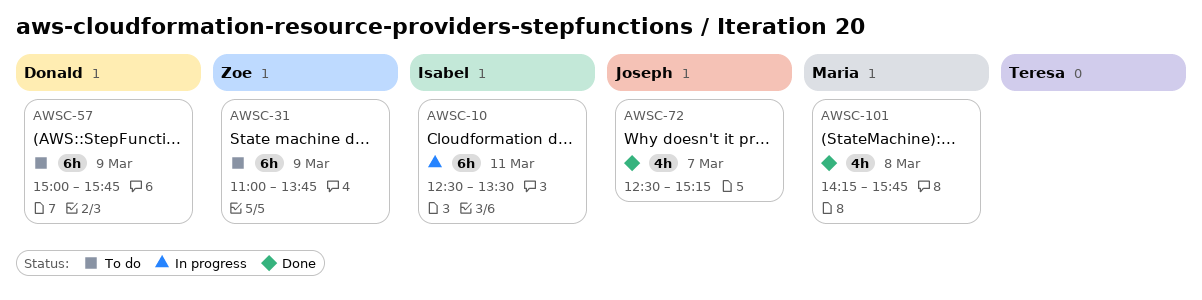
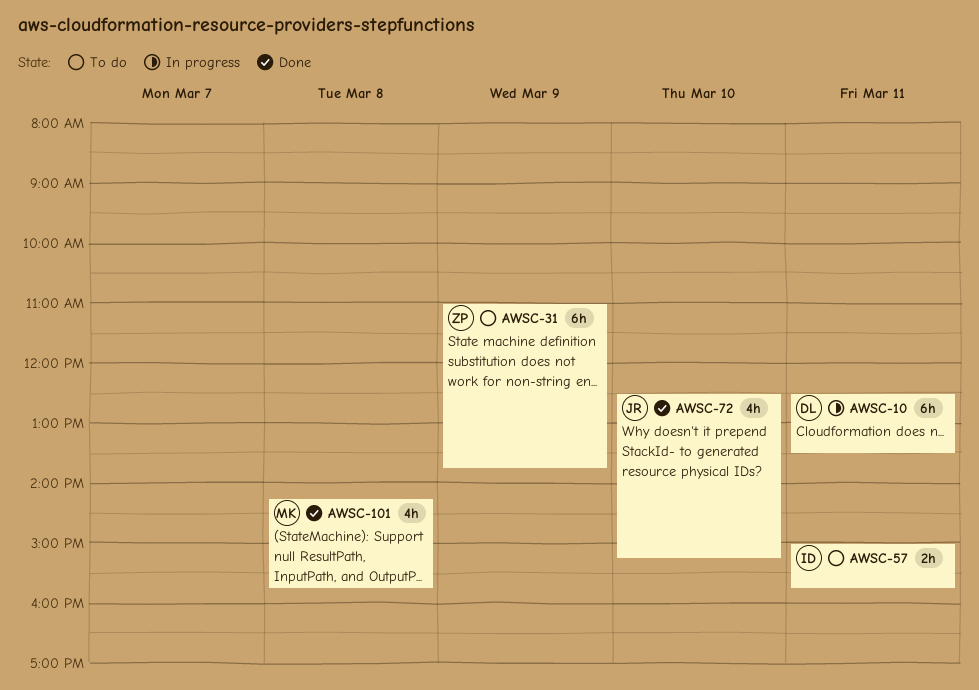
AWSC-10, owner: Isabel -> Donald
AWSC-57, owner: Donald -> Isabel
AWSC-57, estimate: 6h -> 2h
AWSC-57, day: Mar 9 -> Mar 11
AWSC-72, day: Mar 7 -> Mar 10

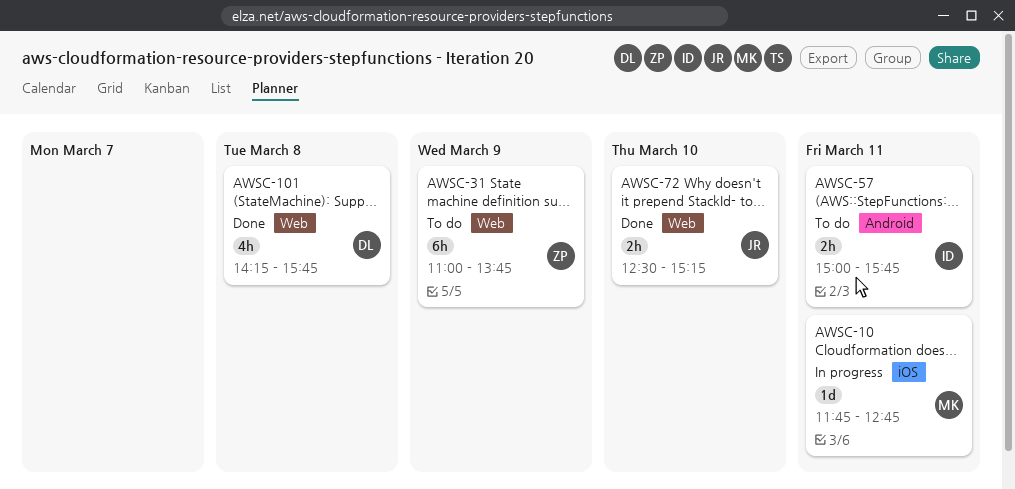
AWSC-10, owner: DL -> MK
AWSC-10, estimate: 6h -> 1d
AWSC-10, begins: 12:30 -> 11:45
AWSC-10, ends: 13:30 -> 12:45
AWSC-72, estimate: 4h -> 2h
AWSC-101, owner: MK -> DL

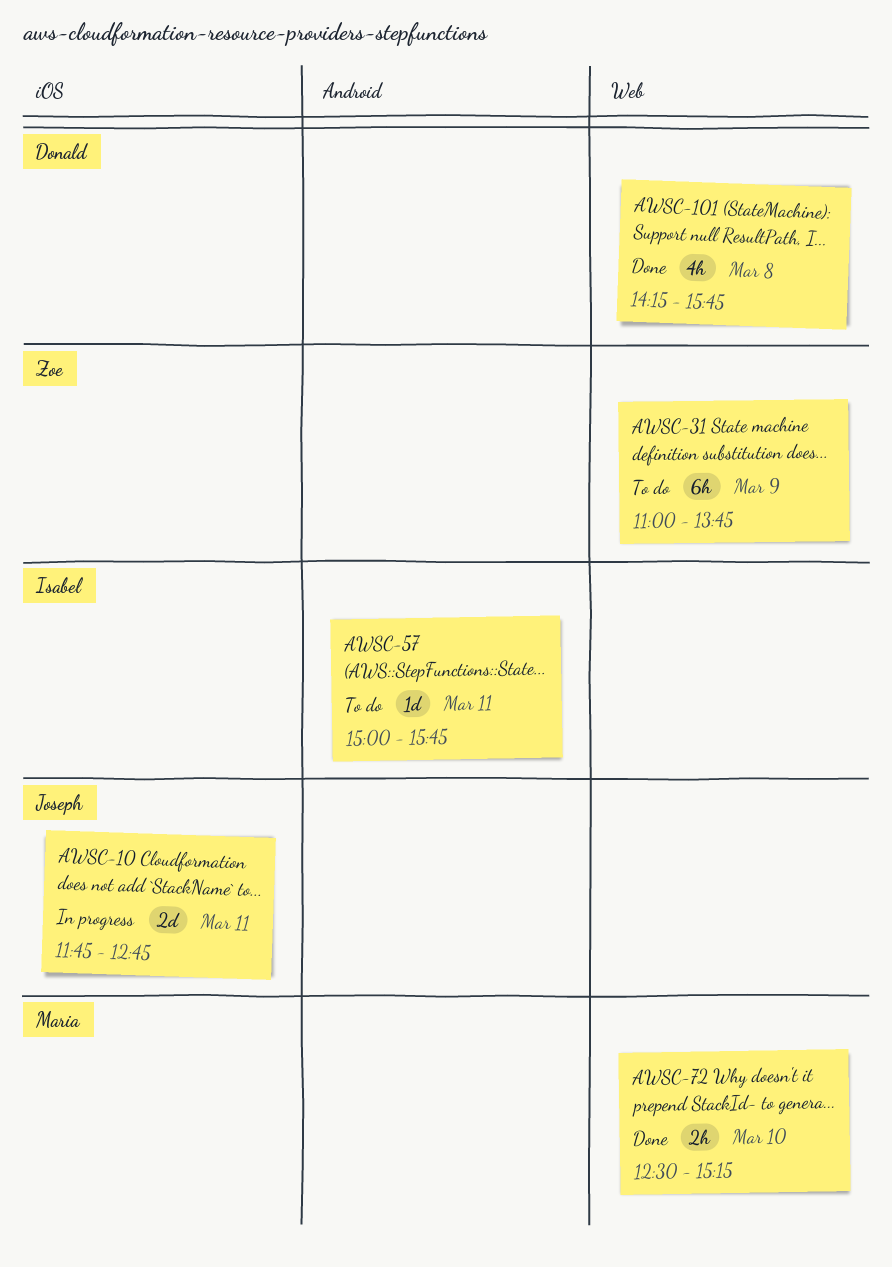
AWSC-10, owner: Maria -> Joseph
AWSC-10, estimate: 1d -> 2d
AWSC-57, estimate: 2h -> 1d
AWSC-72, owner: Joseph -> Maria

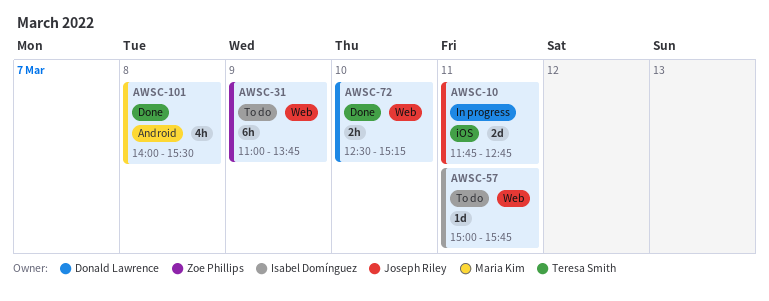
AWSC-57, label: Android -> Web
AWSC-72, owner: Maria Kim -> Donald Lawrence
AWSC-101, owner: Donald Lawrence -> Maria Kim
AWSC-101, label: Web -> Android
AWSC-101, begins: 14:15 -> 14:00
AWSC-101, ends: 15:45 -> 15:30

